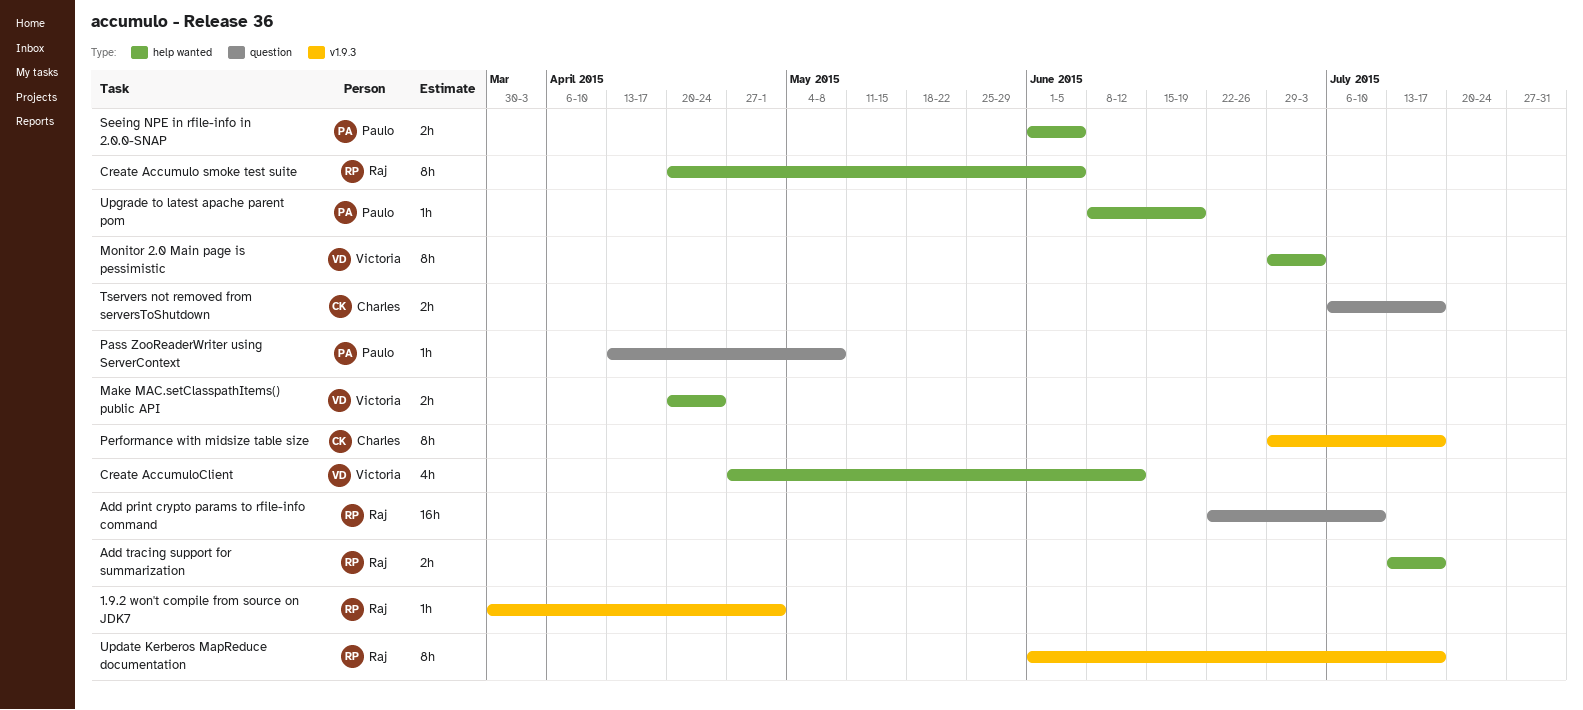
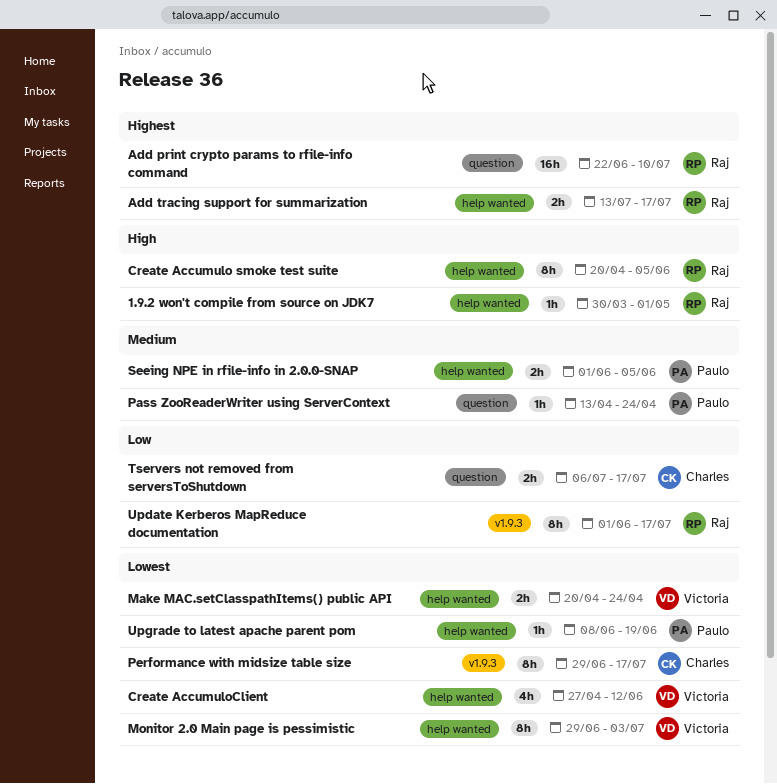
1.9.2 won't compile from source on JDK7, label: v1.9.3 -> help wanted
Pass ZooReaderWriter using ServerContext, due: May 8 -> Apr 24

